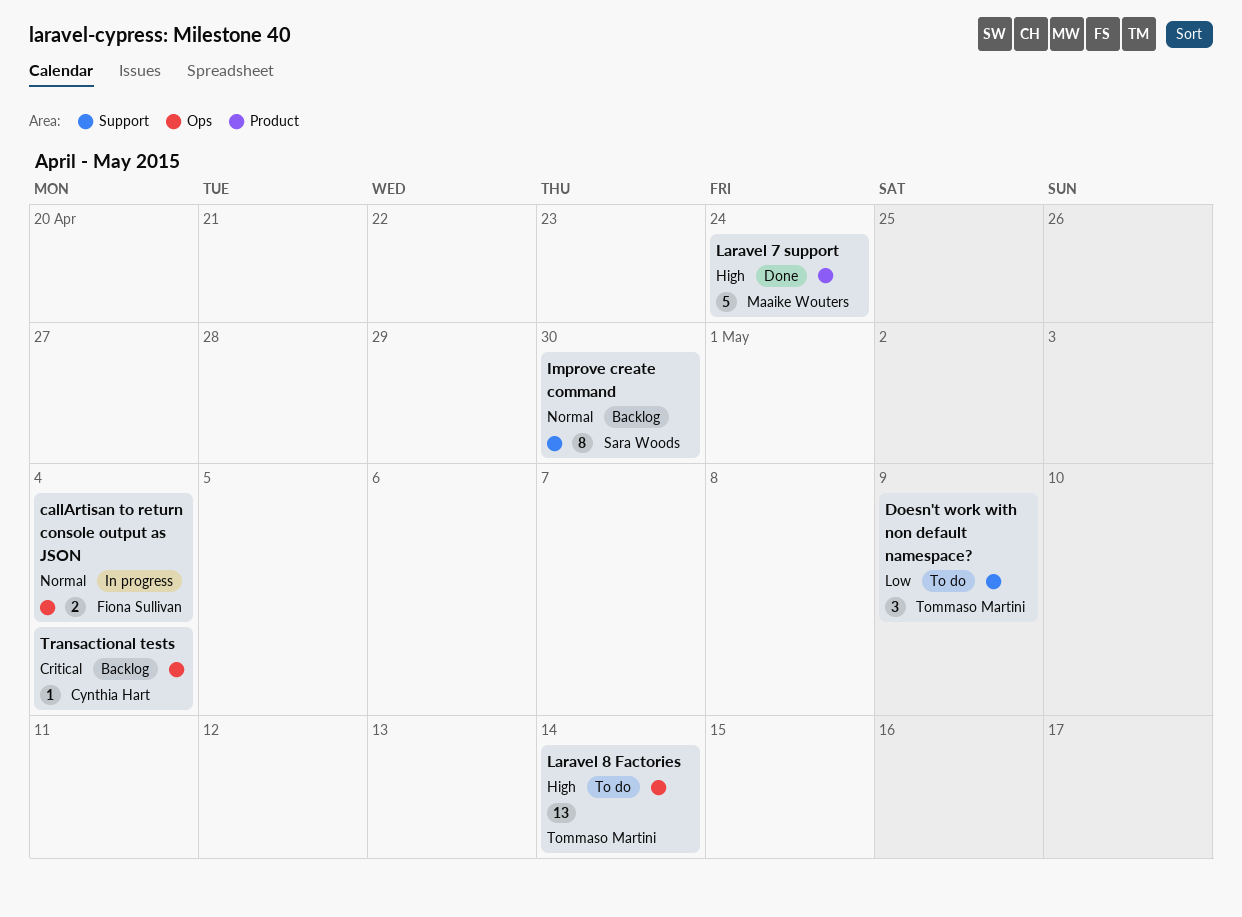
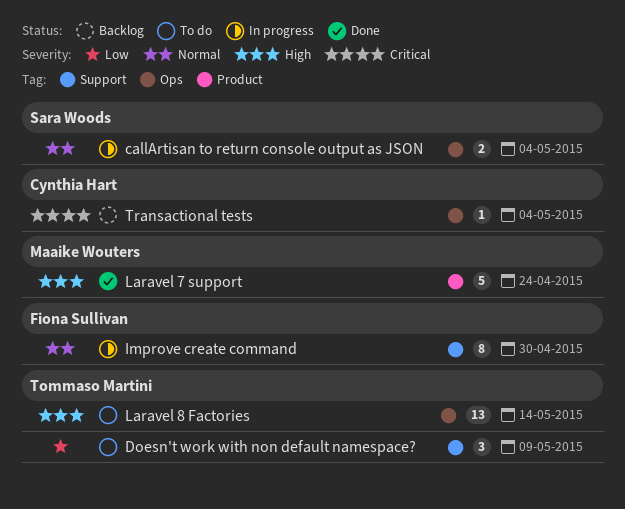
callArtisan to return console output as JSON, owner: Fiona Sullivan -> Sara Woods
Improve create command, status: Backlog -> In progress
Improve create command, owner: Sara Woods -> Fiona Sullivan

